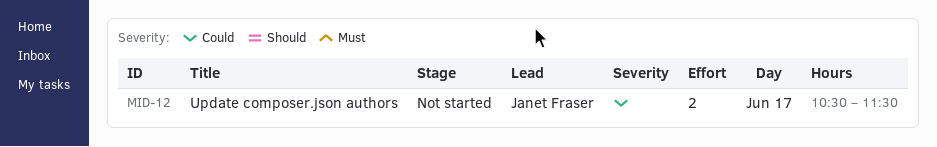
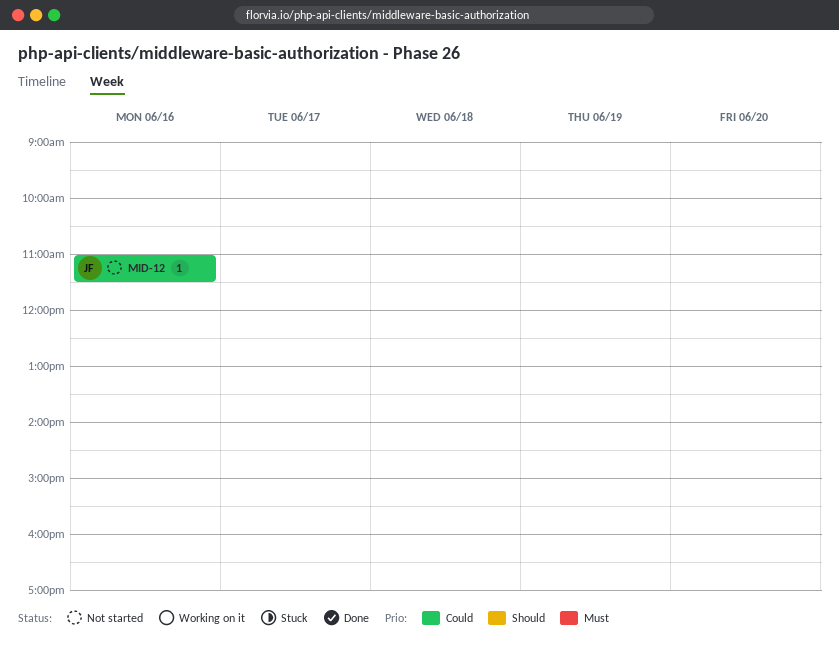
MID-12, estimate: 2 -> 1
MID-12, day: Jun 17 -> Jun 16
MID-12, begins: 10:30 -> 11:00

